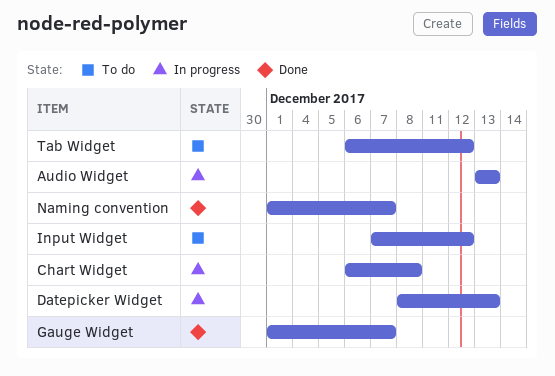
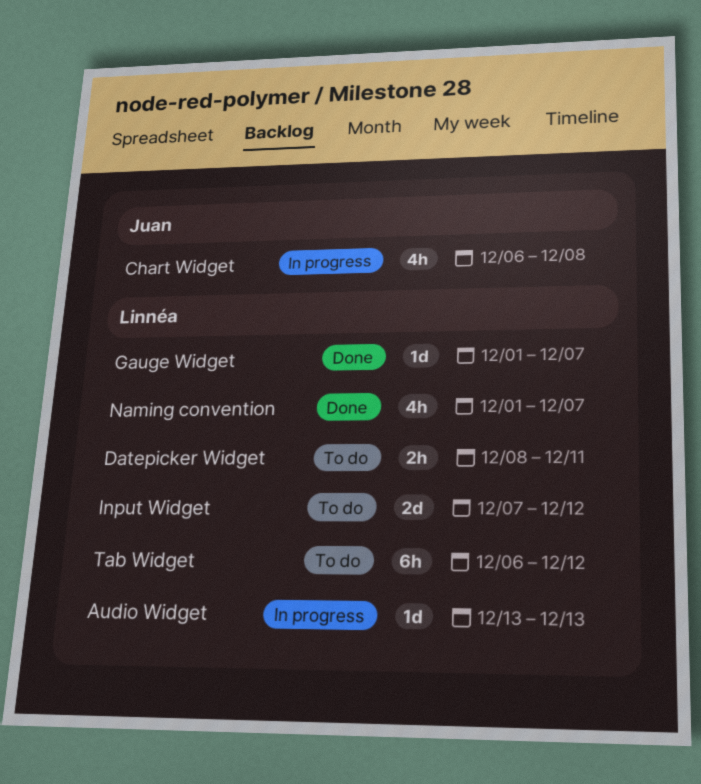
Datepicker Widget, status: In progress -> To do
Datepicker Widget, due: Dec 13 -> Dec 11

